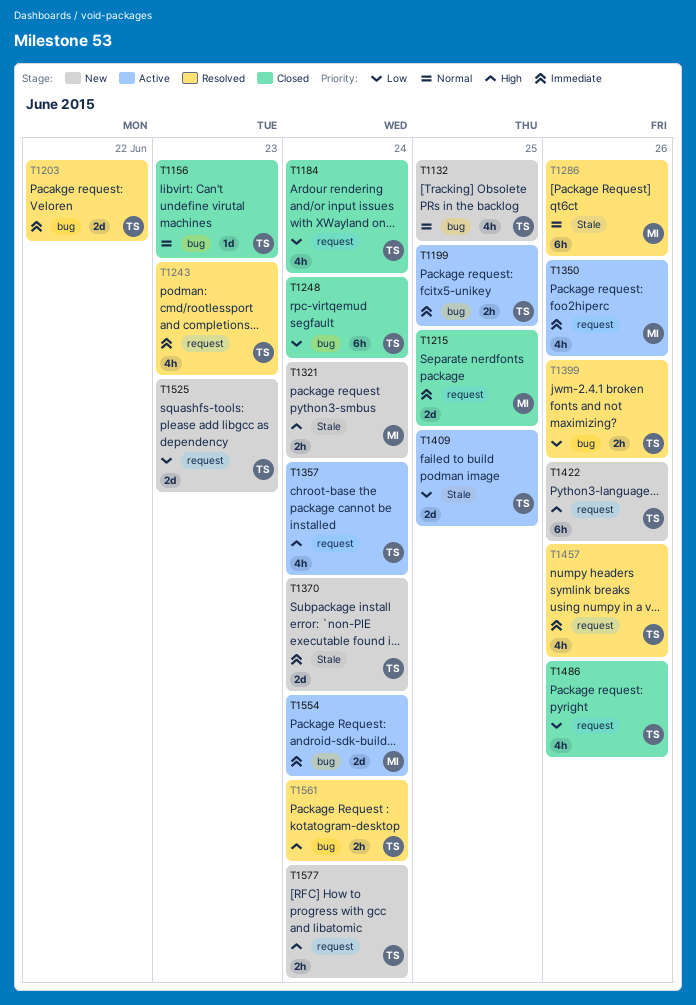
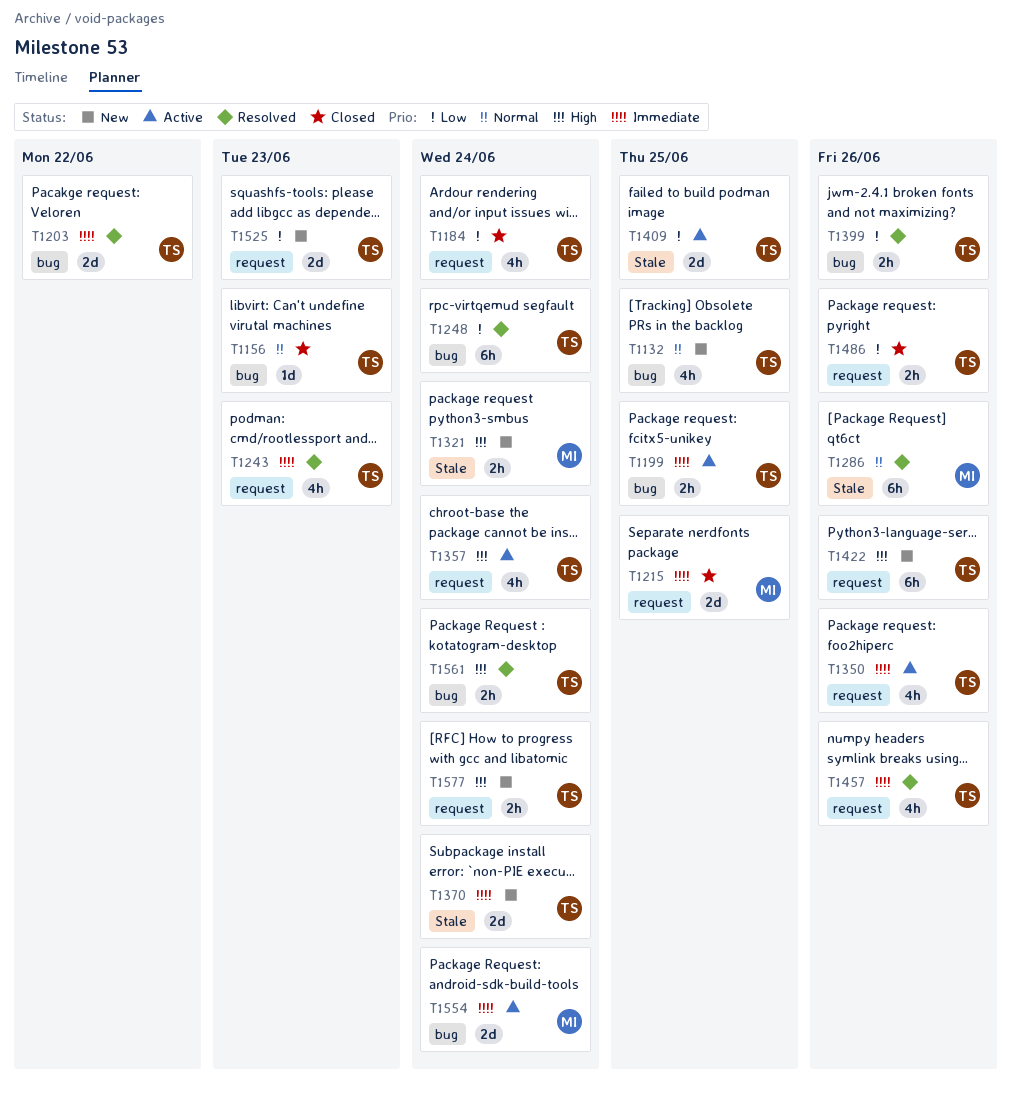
T1248, status: Closed -> Resolved
T1350, owner: MI -> TS
T1486, estimate: 4h -> 2h

